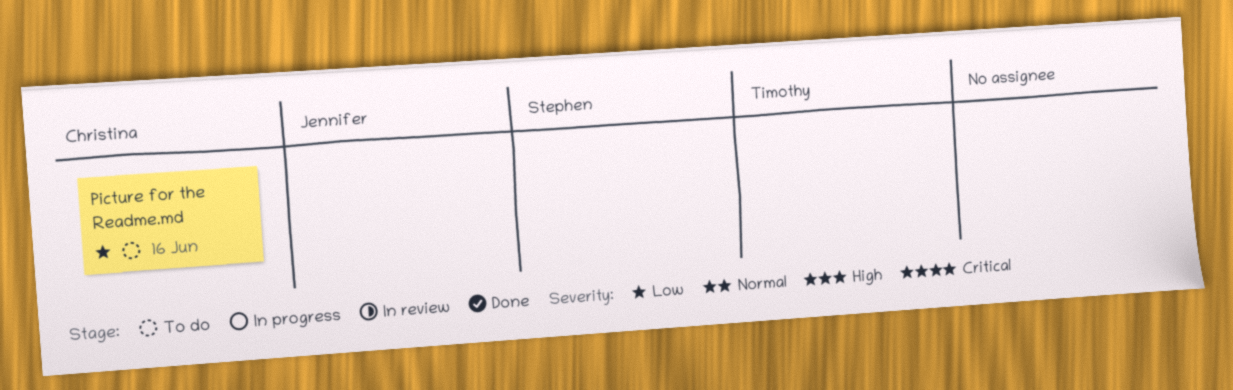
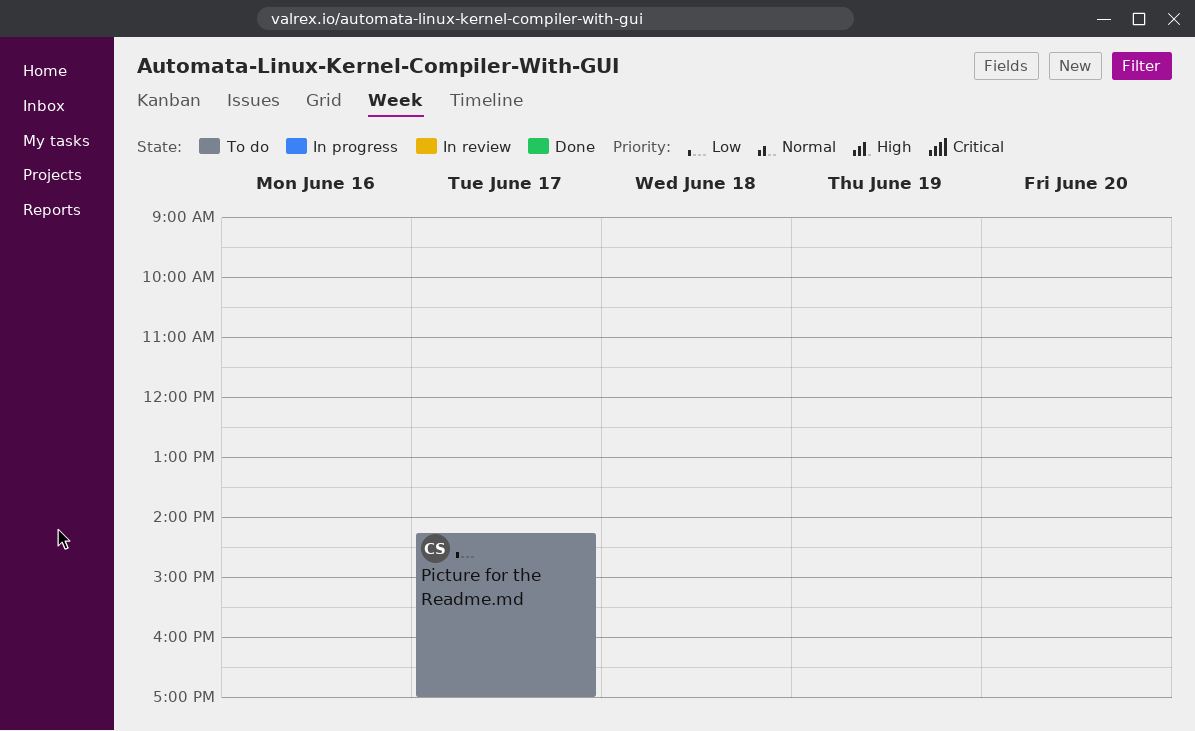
Picture for the Readme.md, day: Jun 16 -> Jun 17

